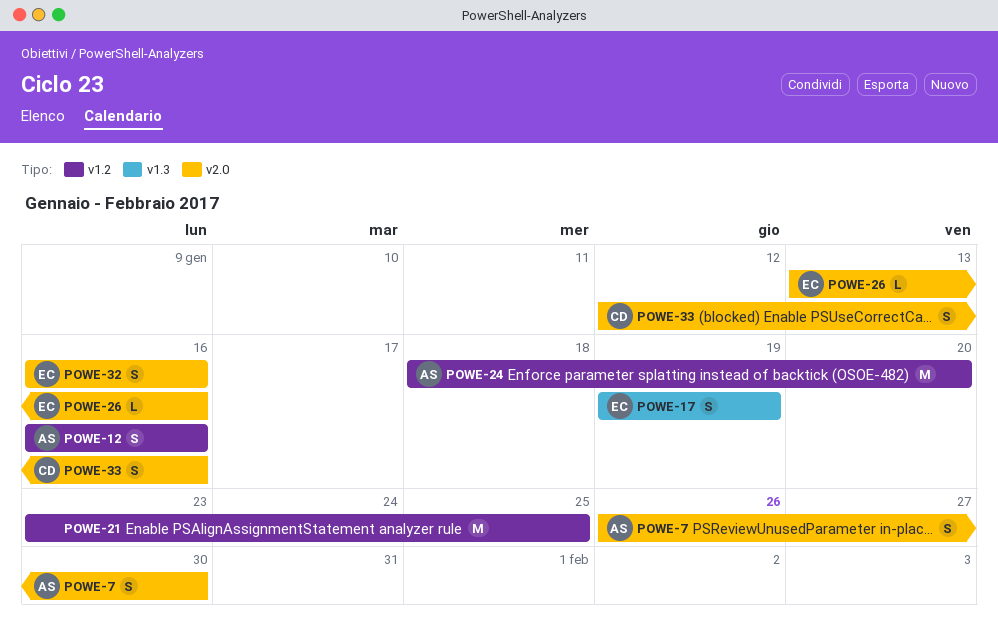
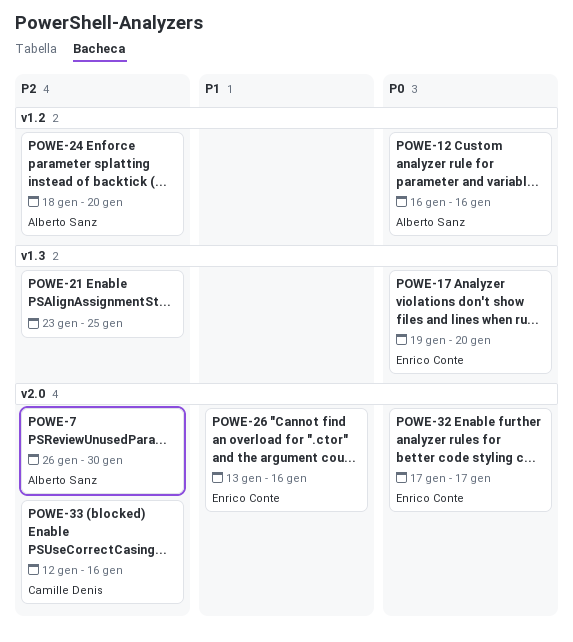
POWE-17, due: Jan 19 -> Jan 20
POWE-21, label: v1.2 -> v1.3
POWE-32, start: Jan 16 -> Jan 17
POWE-32, due: Jan 16 -> Jan 17

